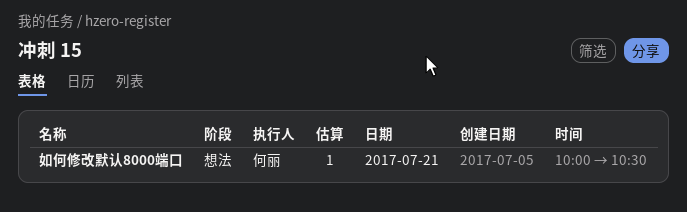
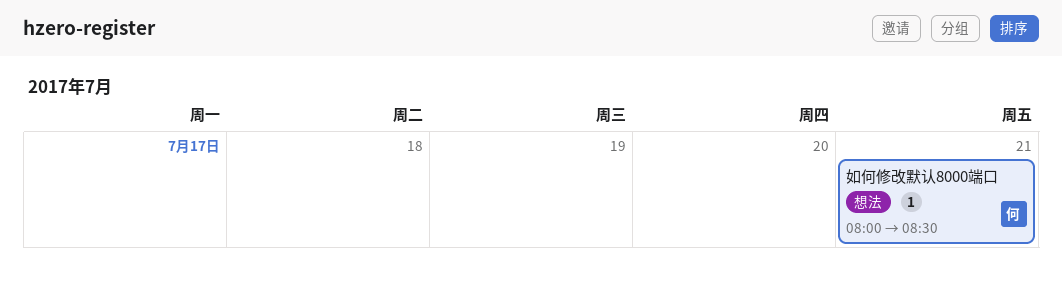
如何修改默认8000端口, begins: 10:00 -> 08:00
如何修改默认8000端口, ends: 10:30 -> 08:30

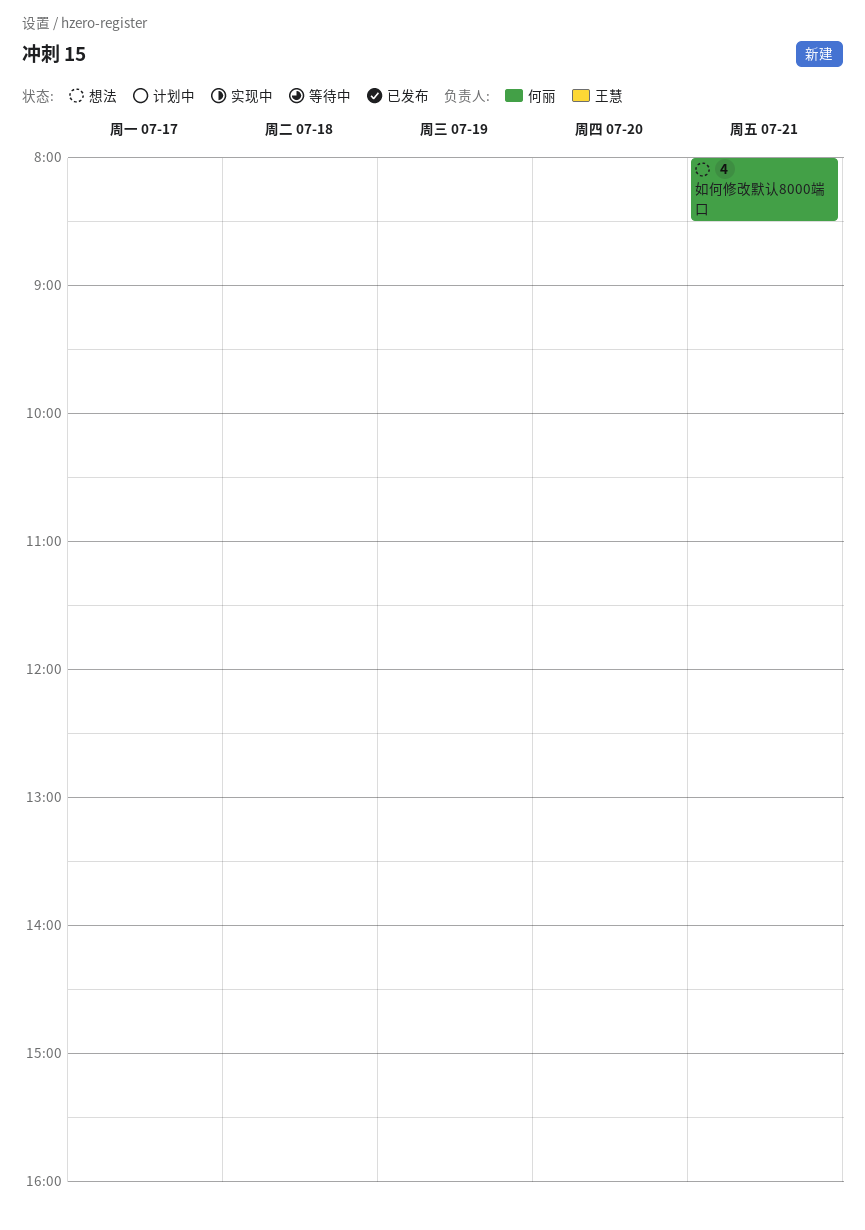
如何修改默认8000端口, estimate: 1 -> 4

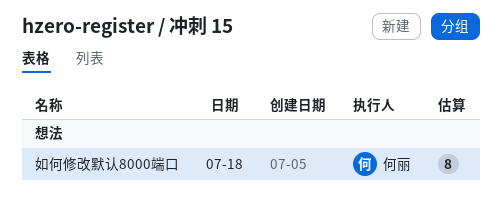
如何修改默认8000端口, estimate: 4 -> 8
如何修改默认8000端口, day: Jul 21 -> Jul 18

